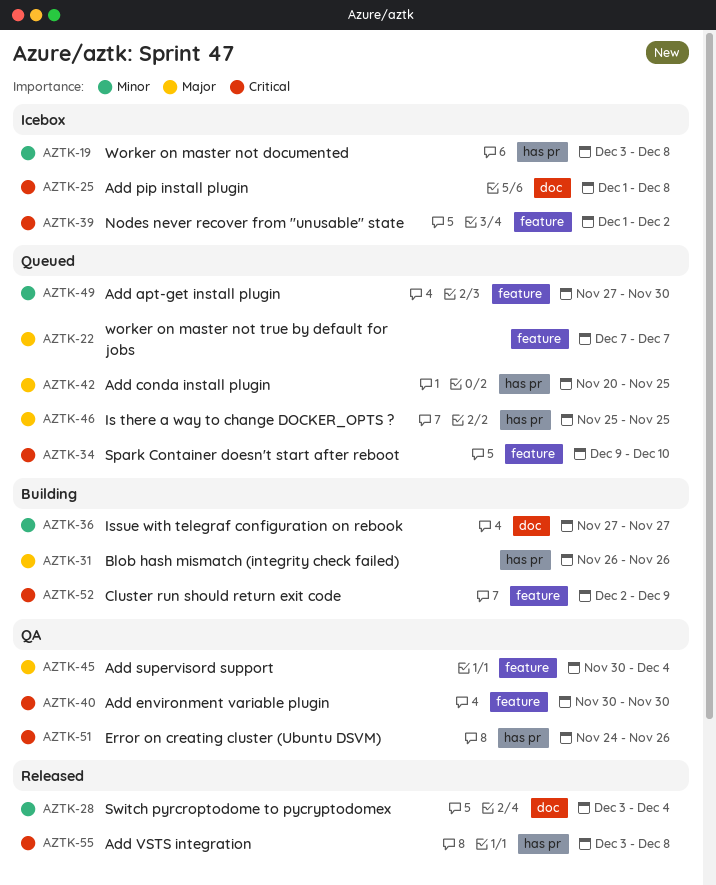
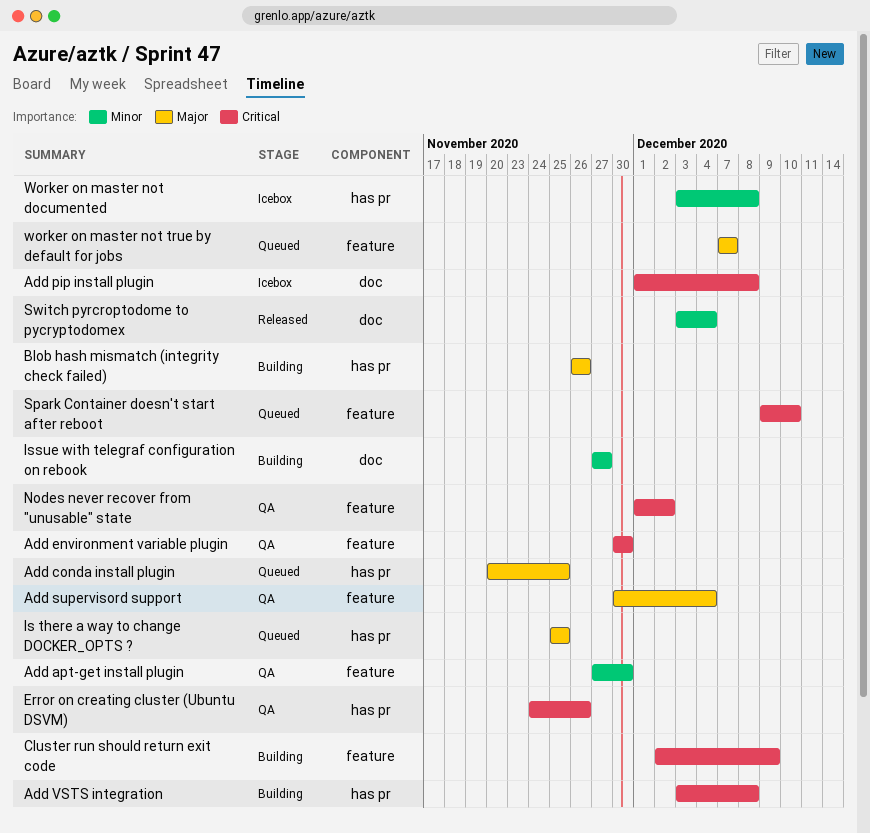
Add apt-get install plugin, status: Queued -> QA
Add VSTS integration, status: Released -> Building
Nodes never recover from "unusable" state, status: Icebox -> QA

